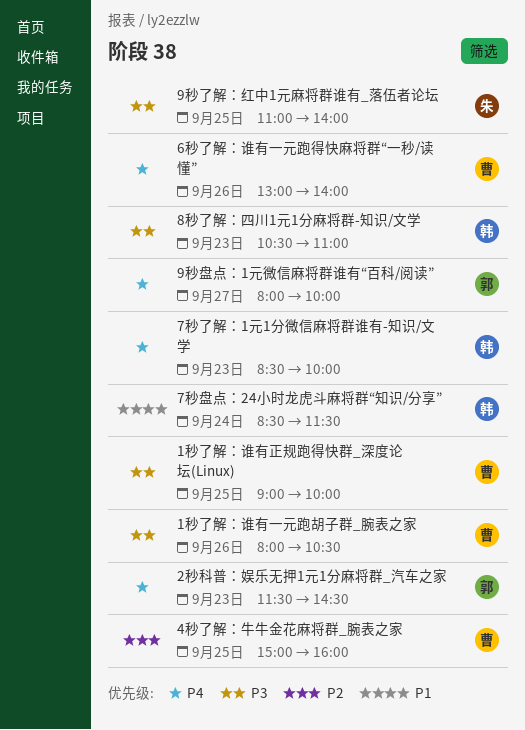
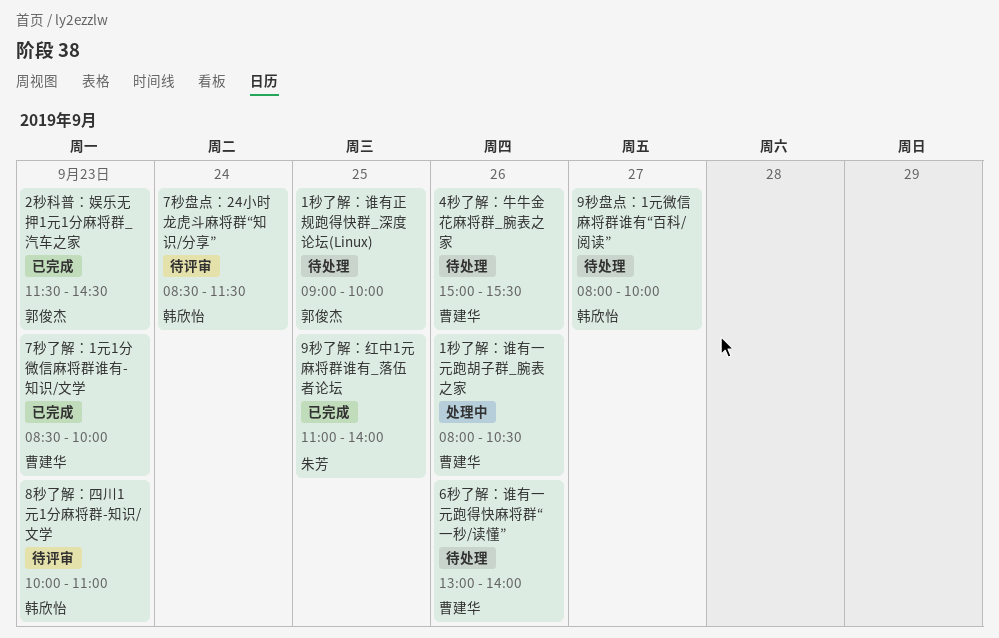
1秒了解：谁有正规跑得快群_深度论坛(Linux), owner: 曹建华 -> 郭俊杰
4秒了解：牛牛金花麻将群_腕表之家, day: Sep 25 -> Sep 26
4秒了解：牛牛金花麻将群_腕表之家, ends: 16:00 -> 15:30
7秒了解：1元1分微信麻将群谁有-知识/文学, owner: 韩欣怡 -> 曹建华
8秒了解：四川1元1分麻将群-知识/文学, begins: 10:30 -> 10:00
9秒盘点：1元微信麻将群谁有“百科/阅读”, owner: 郭俊杰 -> 韩欣怡

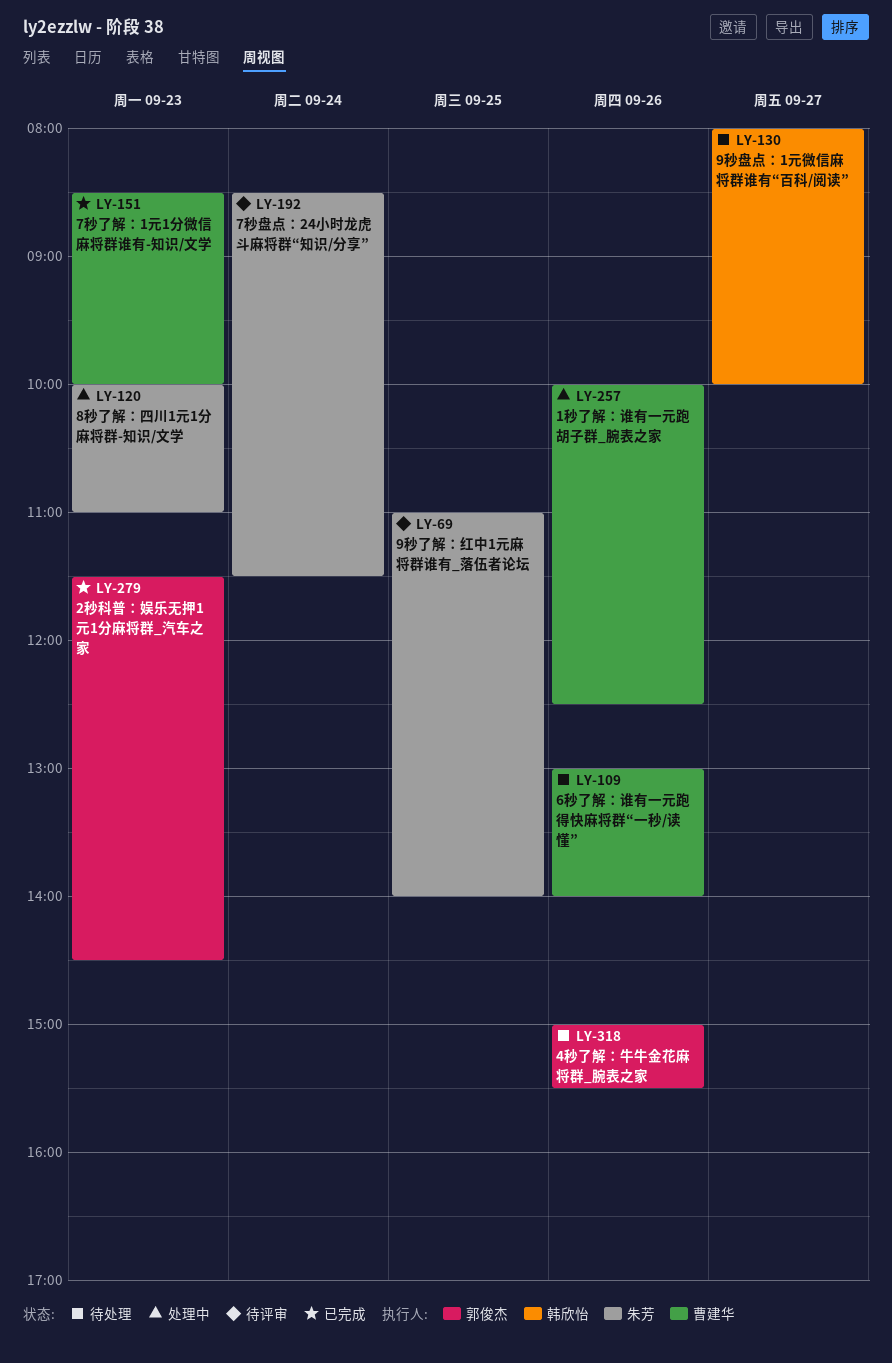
1秒了解：谁有一元跑胡子群_腕表之家, begins: 08:00 -> 10:00
1秒了解：谁有一元跑胡子群_腕表之家, ends: 10:30 -> 12:30
1秒了解：谁有正规跑得快群_深度论坛(Linux): present -> none
4秒了解：牛牛金花麻将群_腕表之家, owner: 曹建华 -> 郭俊杰
7秒盘点：24小时龙虎斗麻将群“知识/分享”, owner: 韩欣怡 -> 朱芳
8秒了解：四川1元1分麻将群-知识/文学, status: 待评审 -> 处理中
8秒了解：四川1元1分麻将群-知识/文学, owner: 韩欣怡 -> 朱芳
9秒了解：红中1元麻将群谁有_落伍者论坛, status: 已完成 -> 待评审

